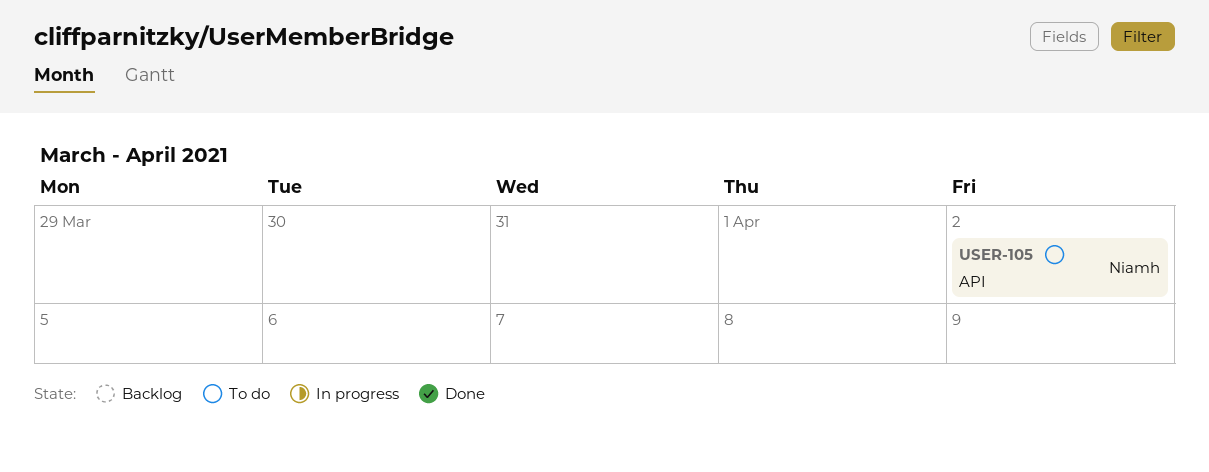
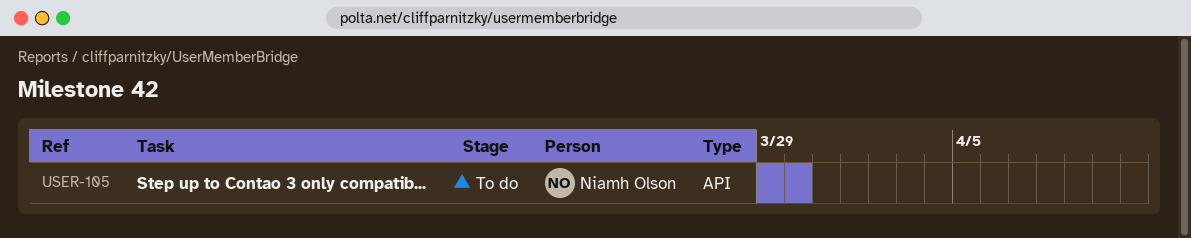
USER-105, due: Apr 2 -> Mar 30

